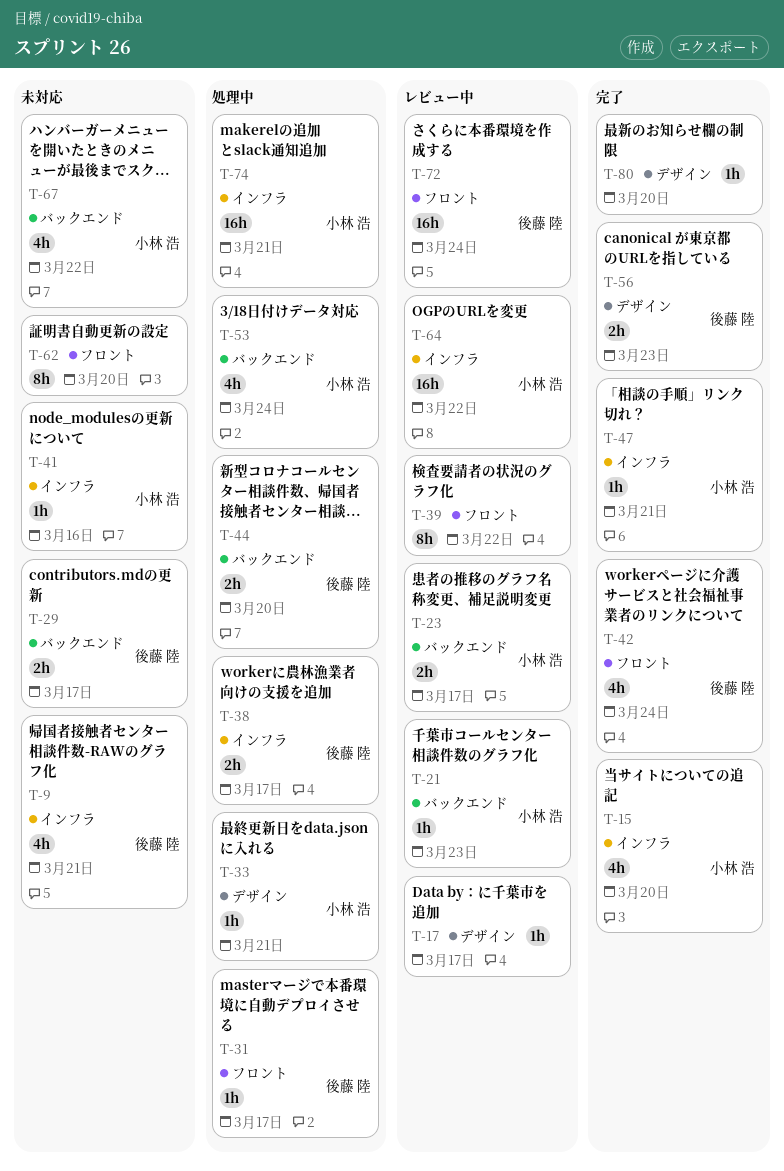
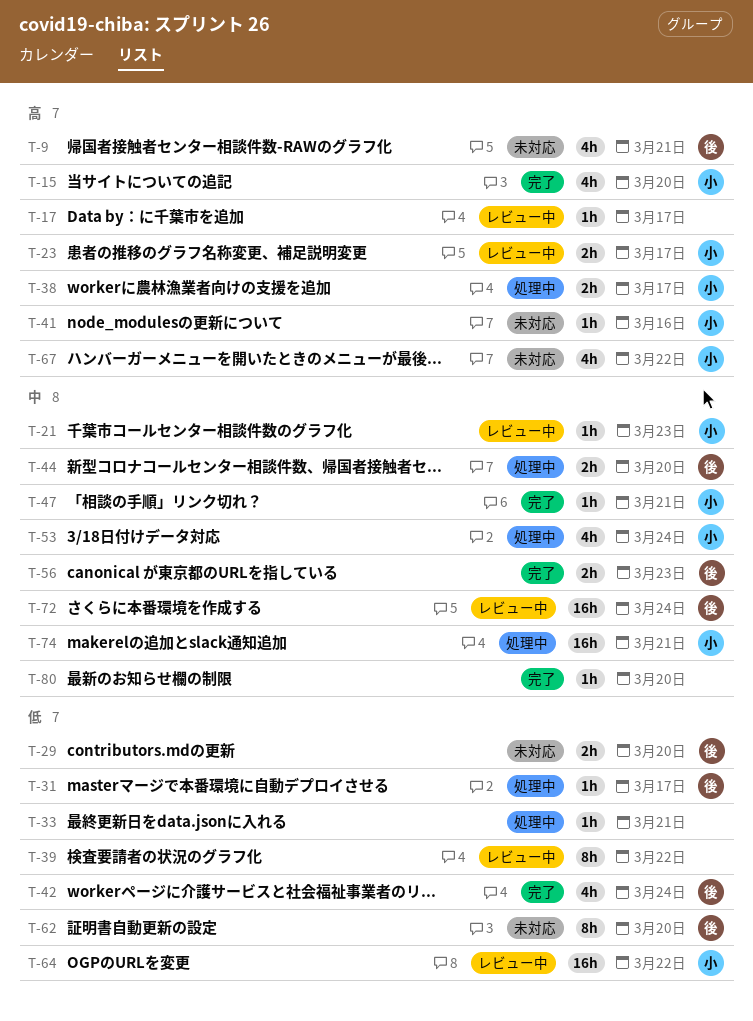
T-29, due: Mar 17 -> Mar 20
T-33, owner: 小林 浩 -> none
T-38, owner: 後藤 陸 -> 小林 浩
T-62, owner: none -> 後藤 陸

